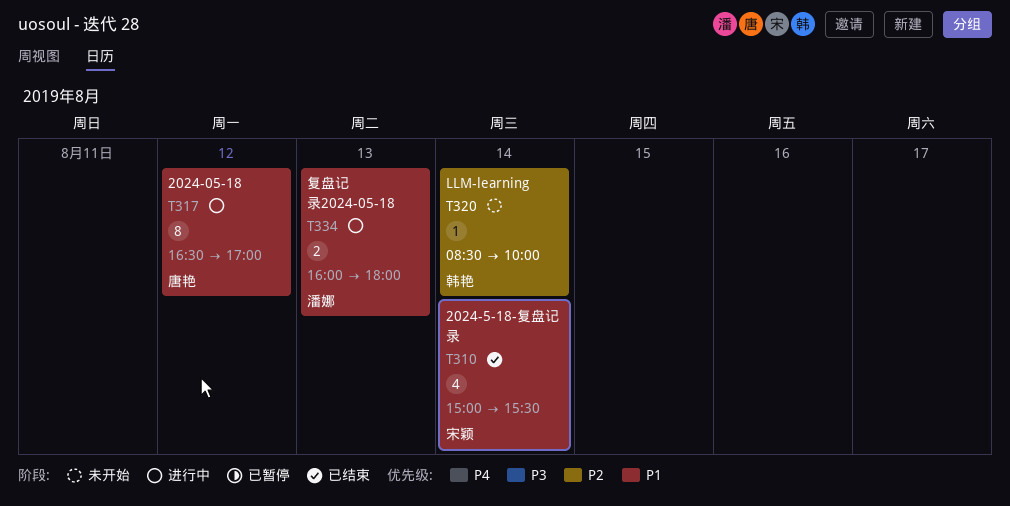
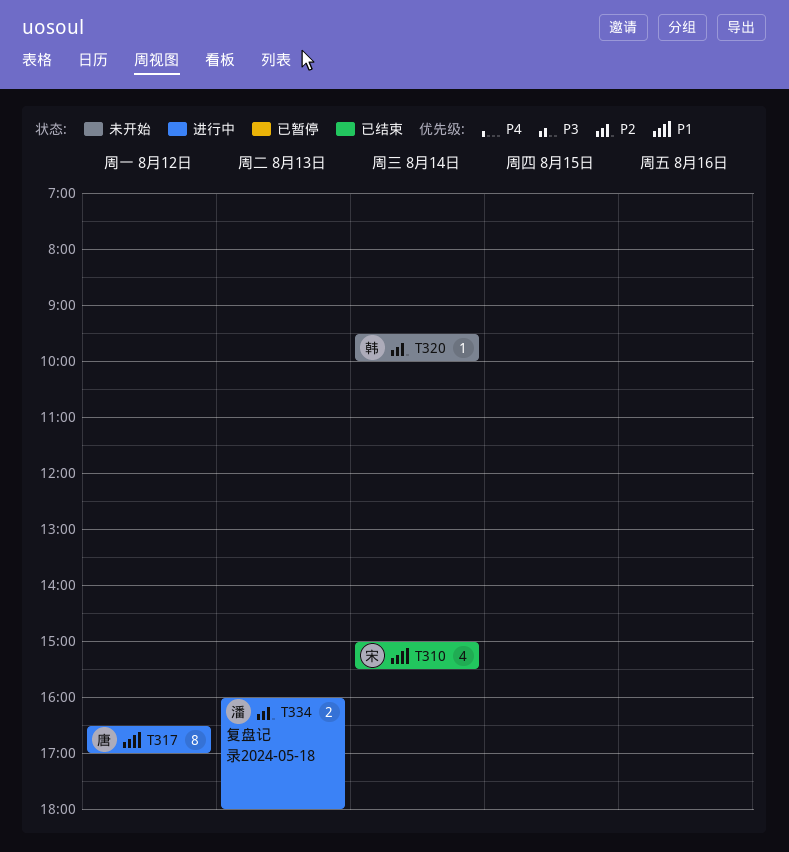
T320, begins: 08:30 -> 09:30
T334, priority: P1 -> P2

